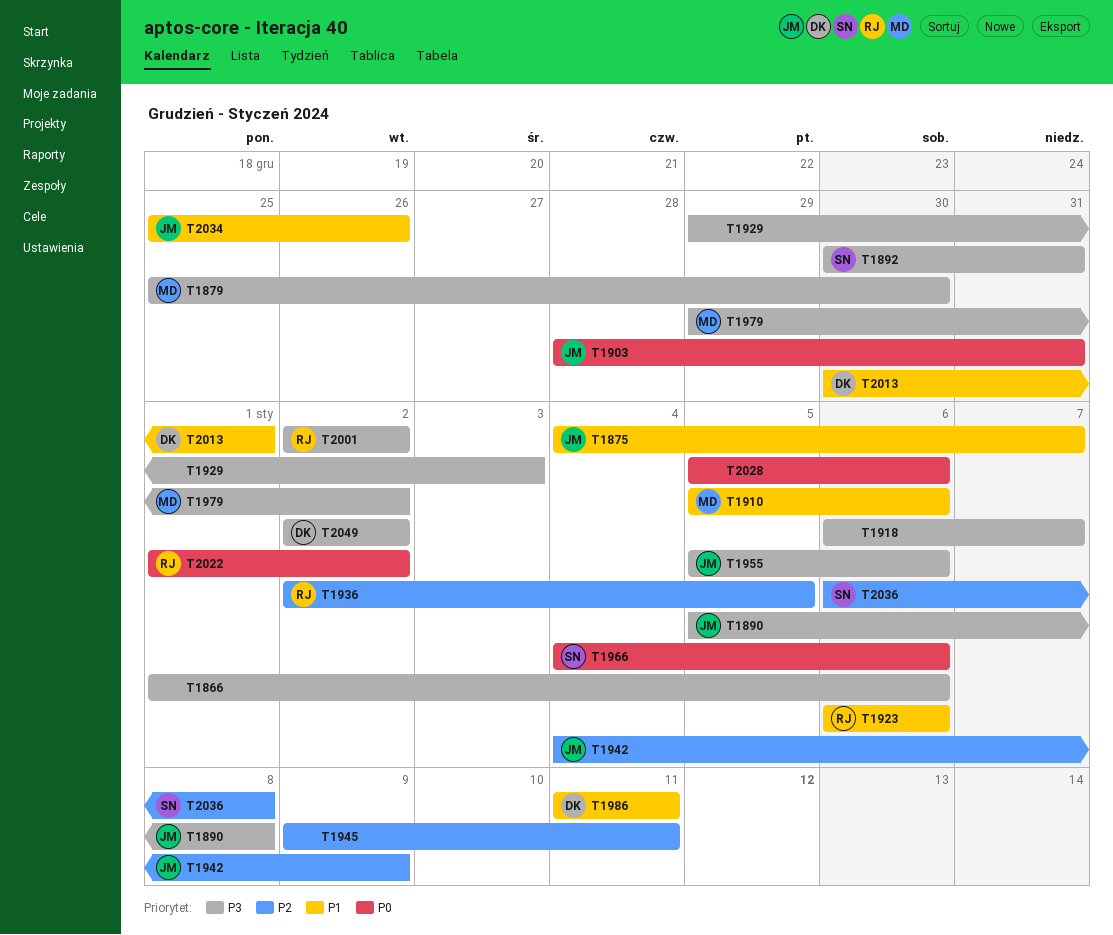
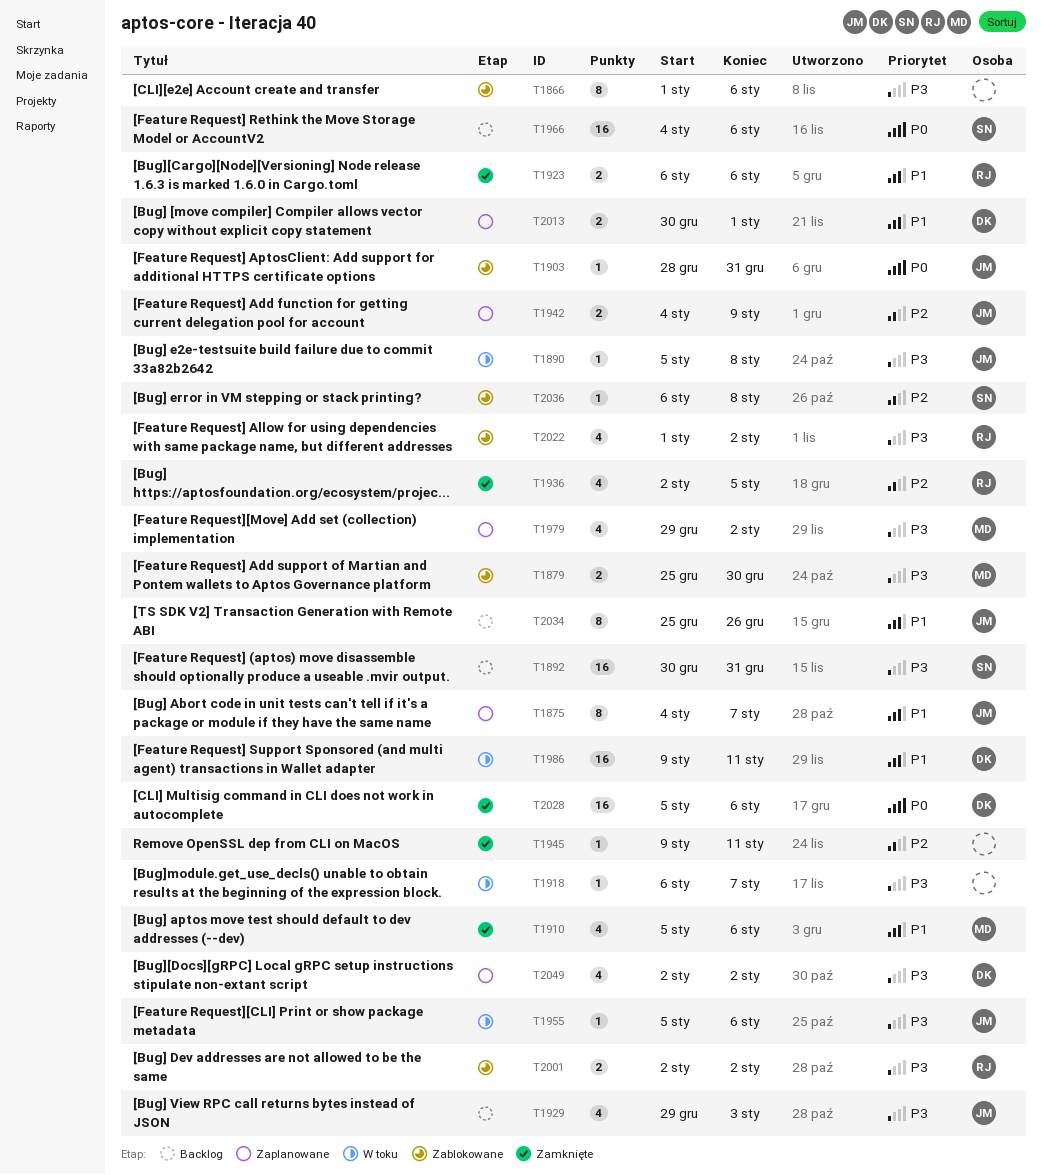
T1929, owner: none -> JM
T1986, start: Jan 11 -> Jan 9
T2022, priority: P0 -> P3
T2028, owner: none -> DK

